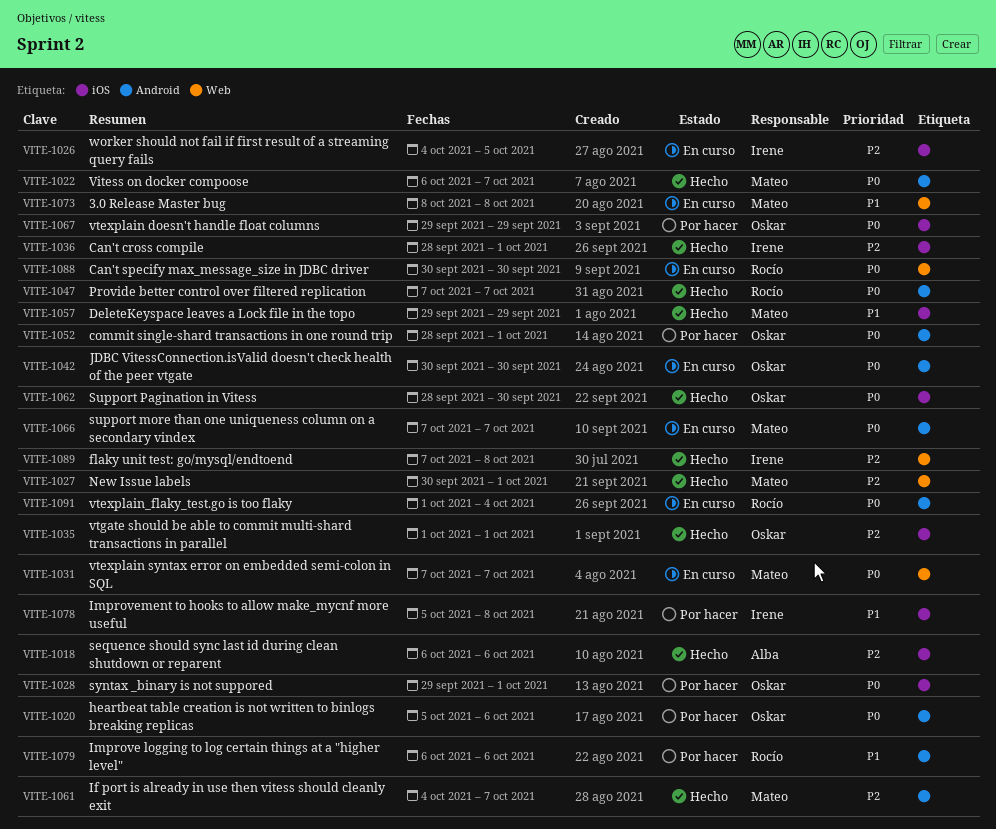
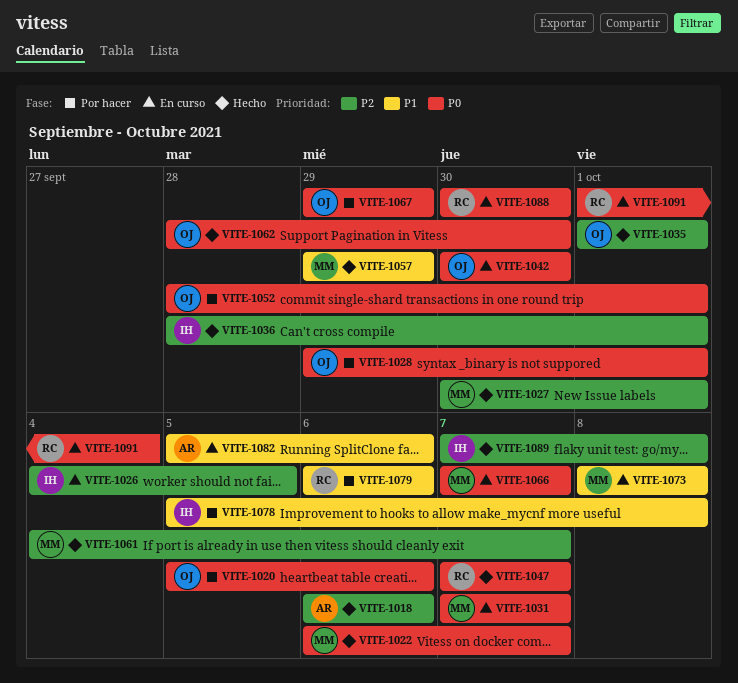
VITE-1082: none -> present

